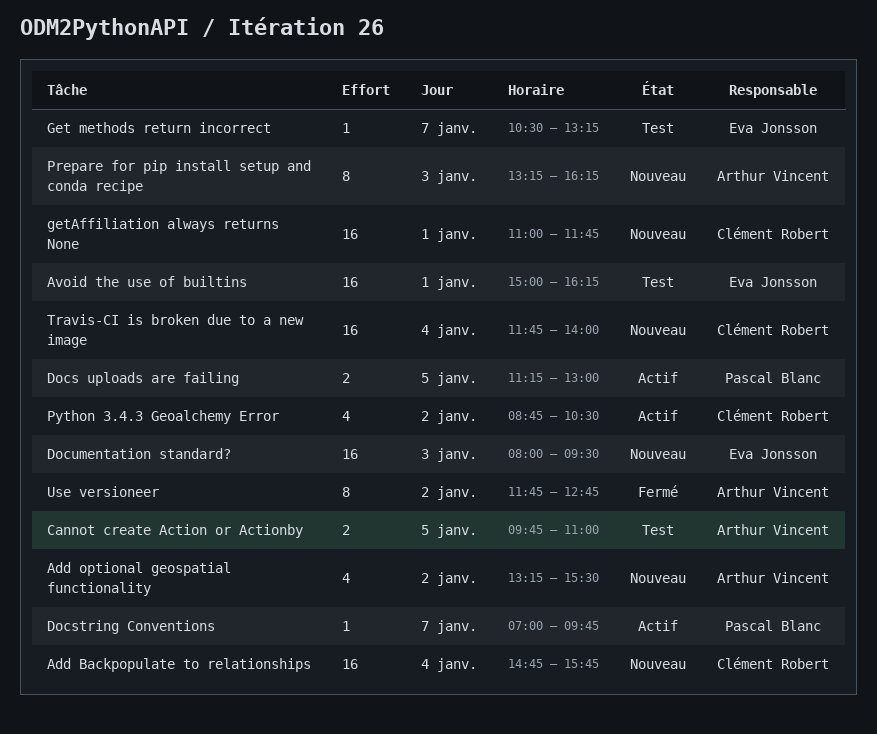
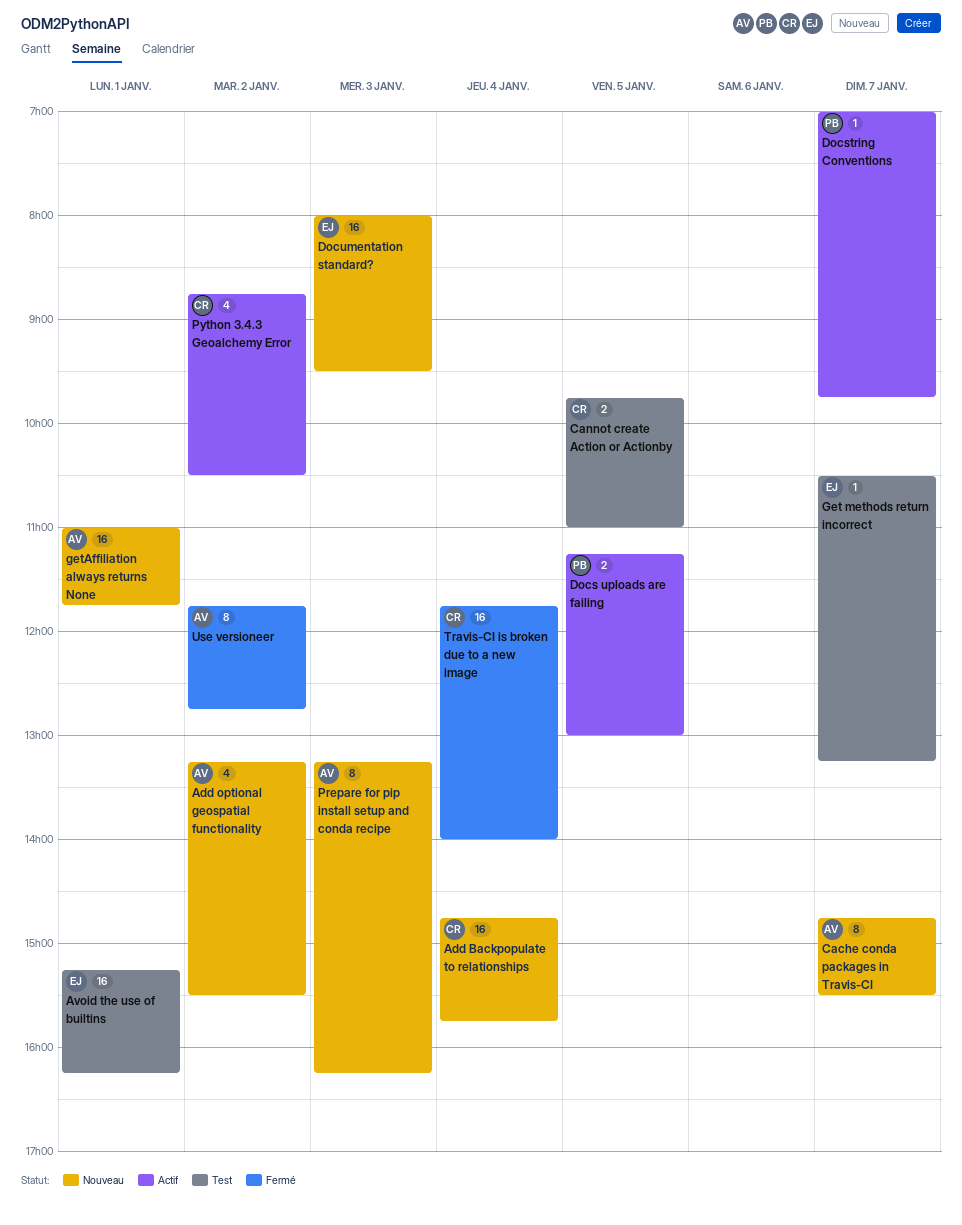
Avoid the use of builtins, begins: 15:00 -> 15:15
Cache conda packages in Travis-CI: none -> present
Cannot create Action or Actionby, owner: Arthur Vincent -> Clément Robert
getAffiliation always returns None, owner: Clément Robert -> Arthur Vincent
Travis-CI is broken due to a new image, status: Nouveau -> Fermé

